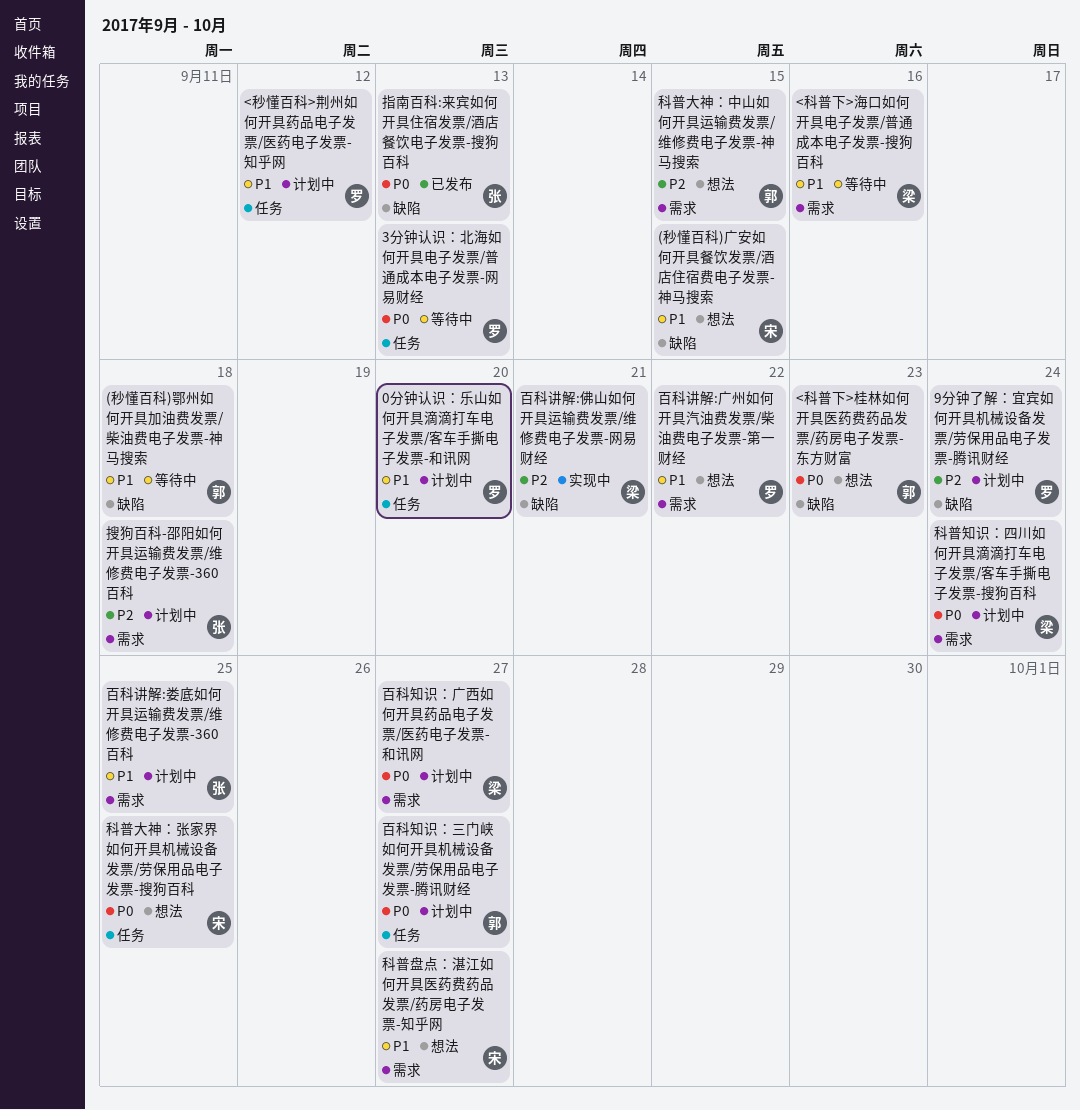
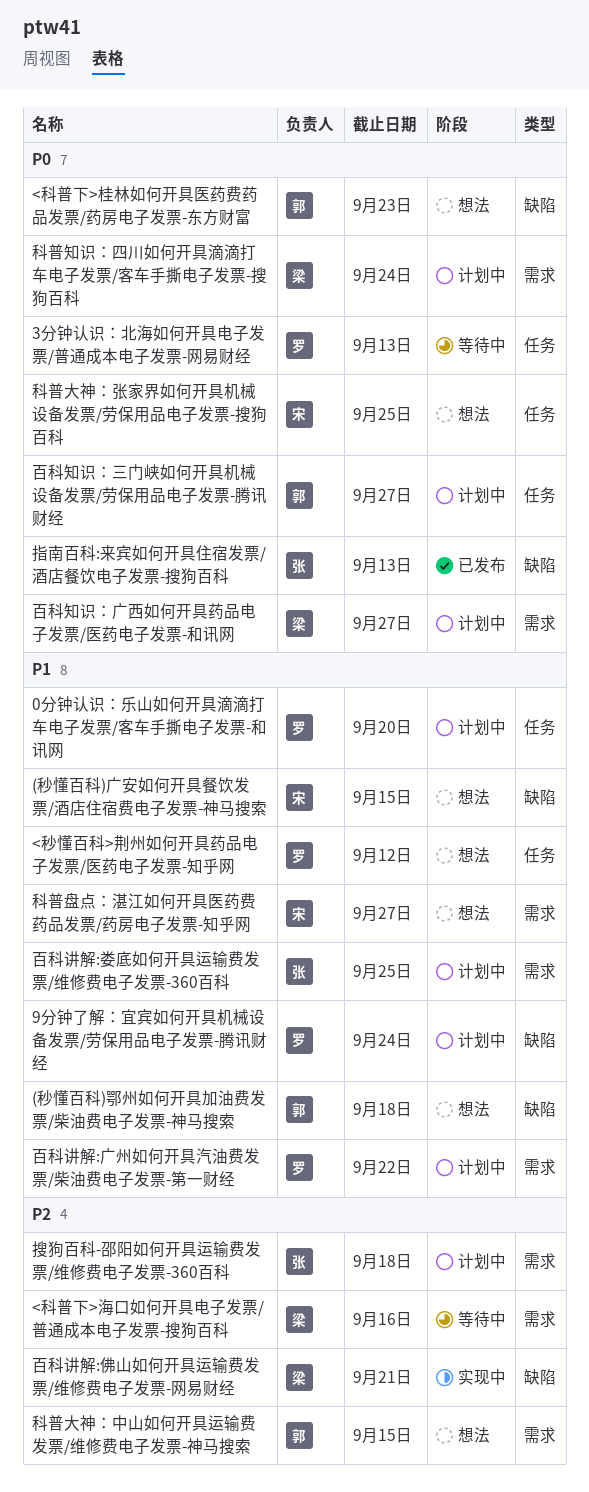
(秒懂百科)鄂州如何开具加油费发票/柴油费电子发票-神马搜索, status: 等待中 -> 想法
9分钟了解：宜宾如何开具机械设备发票/劳保用品电子发票-腾讯财经, priority: P2 -> P1
<科普下>海口如何开具电子发票/普通成本电子发票-搜狗百科, priority: P1 -> P2
<秒懂百科>荆州如何开具药品电子发票/医药电子发票-知乎网, status: 计划中 -> 想法
百科讲解:广州如何开具汽油费发票/柴油费电子发票-第一财经, status: 想法 -> 计划中

